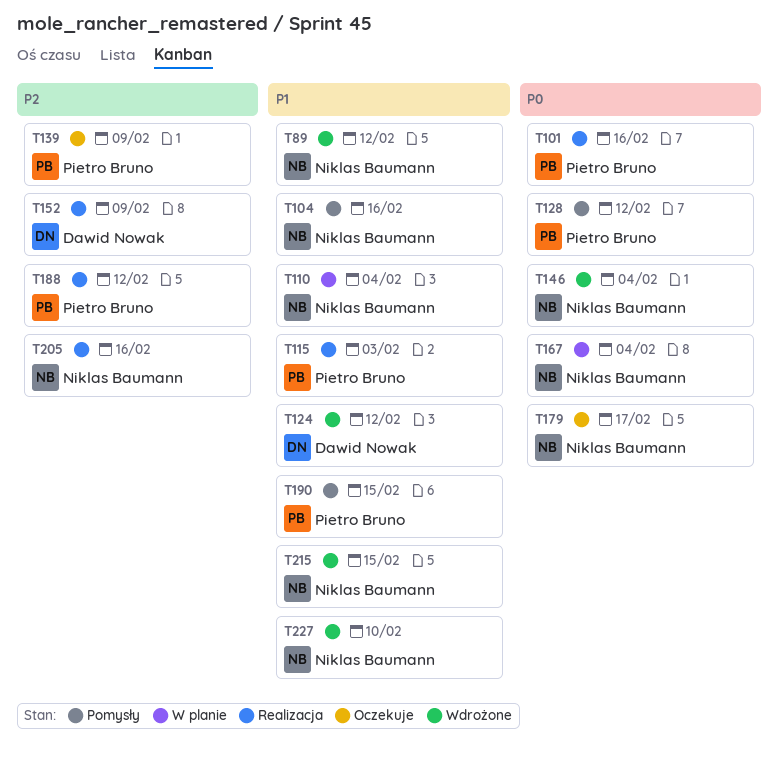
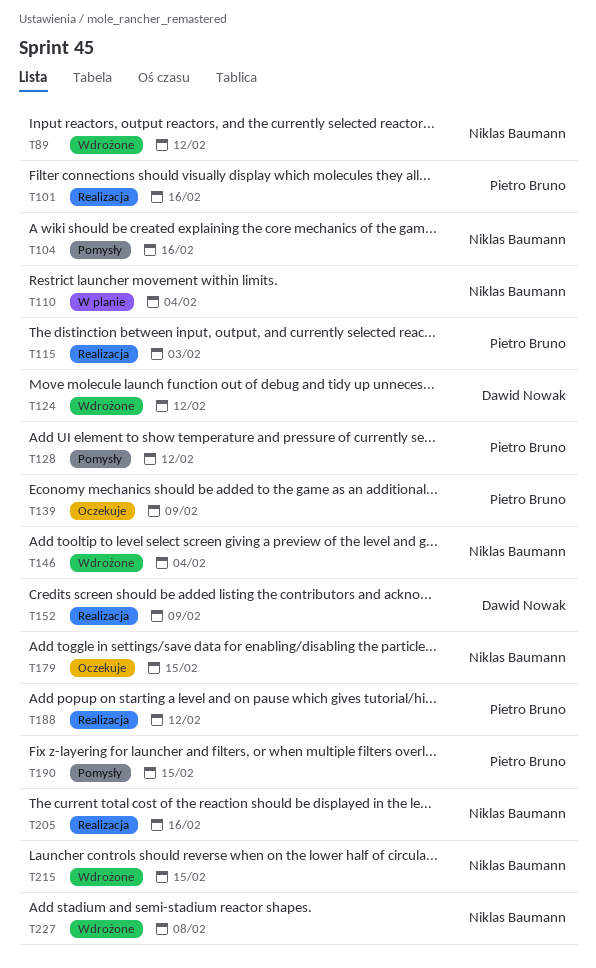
T167: present -> none
T179, due: Feb 17 -> Feb 15
T227, due: Feb 10 -> Feb 8

